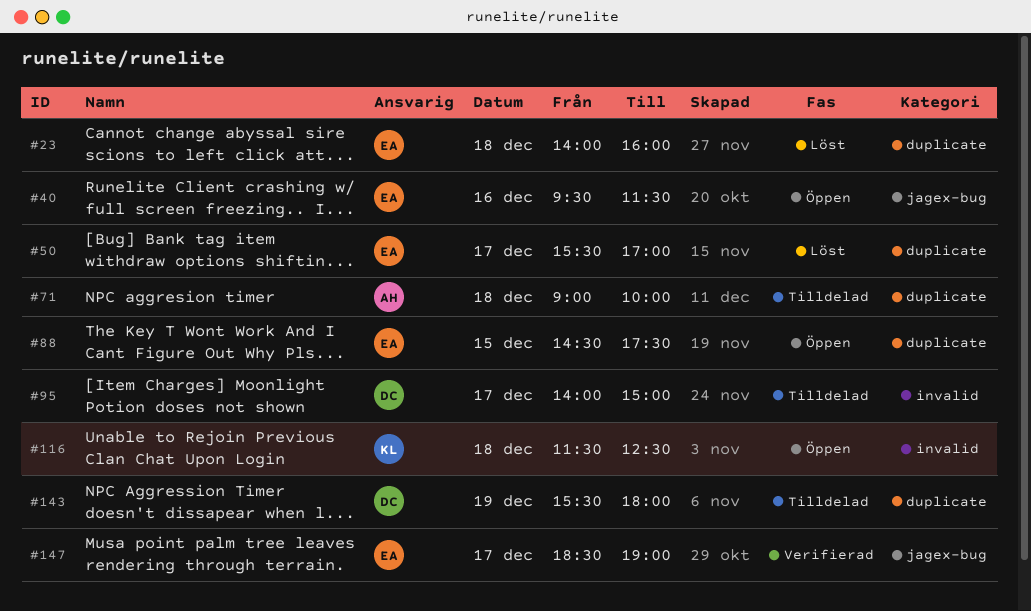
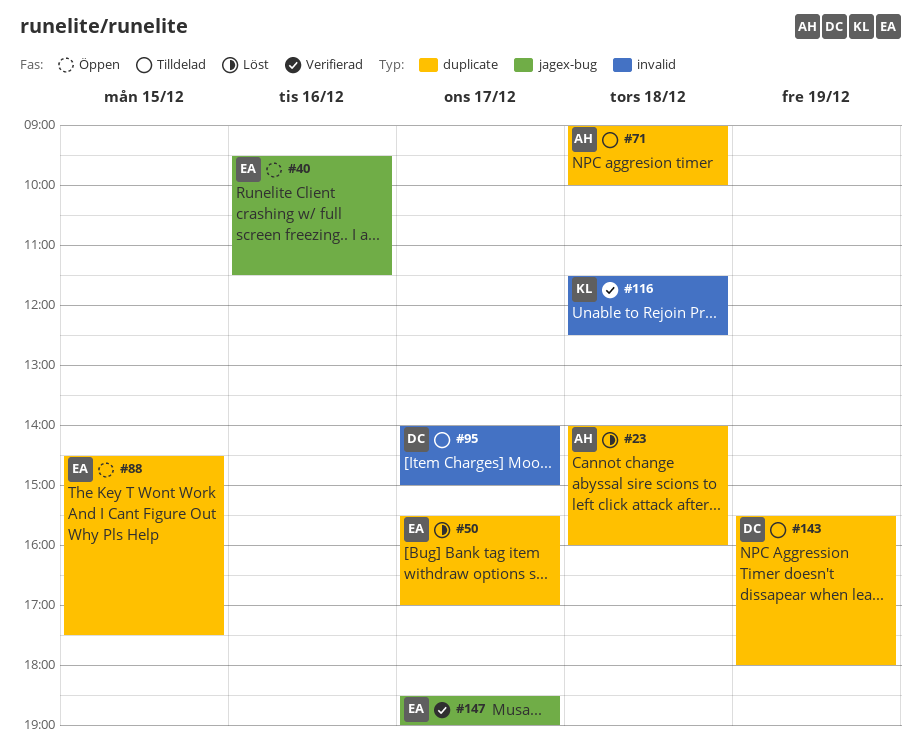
#23, owner: EA -> AH
#116, status: Öppen -> Verifierad

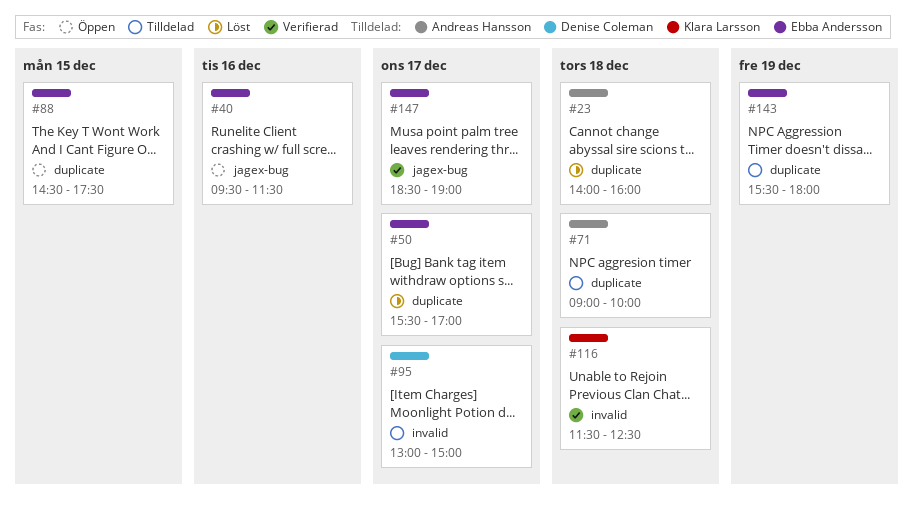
#95, begins: 14:00 -> 13:00
#143, owner: Denise Coleman -> Ebba Andersson

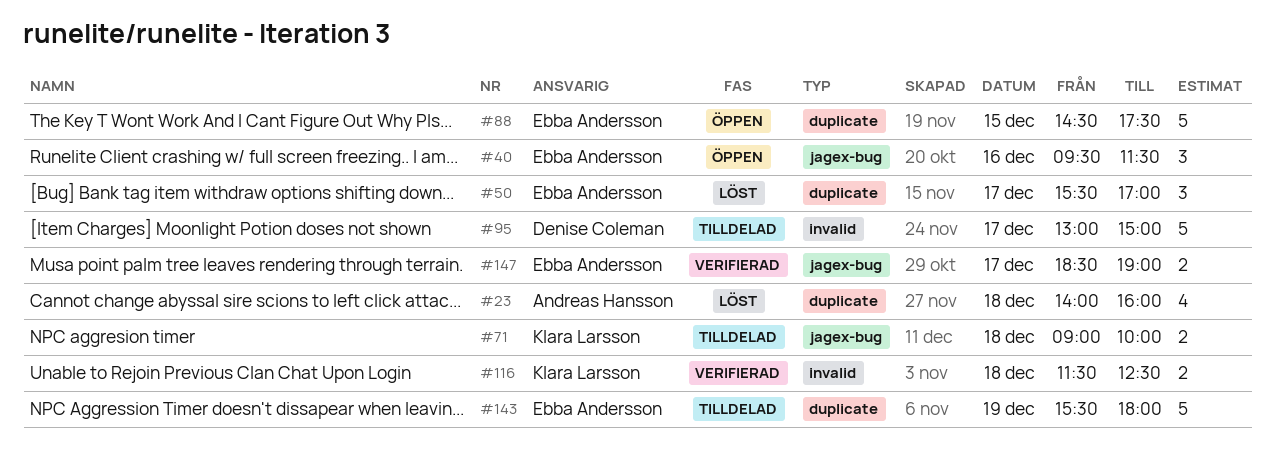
#71, owner: Andreas Hansson -> Klara Larsson
#71, label: duplicate -> jagex-bug

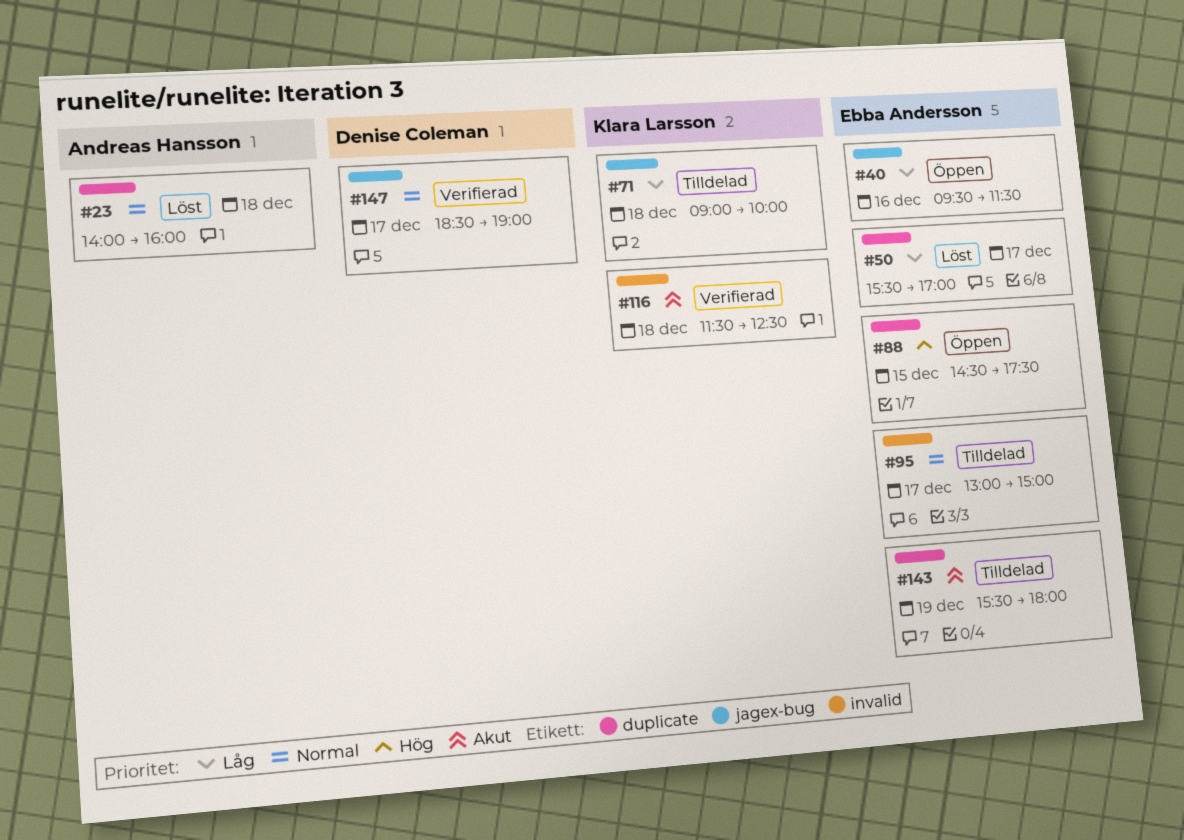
#95, owner: Denise Coleman -> Ebba Andersson
#147, owner: Ebba Andersson -> Denise Coleman

